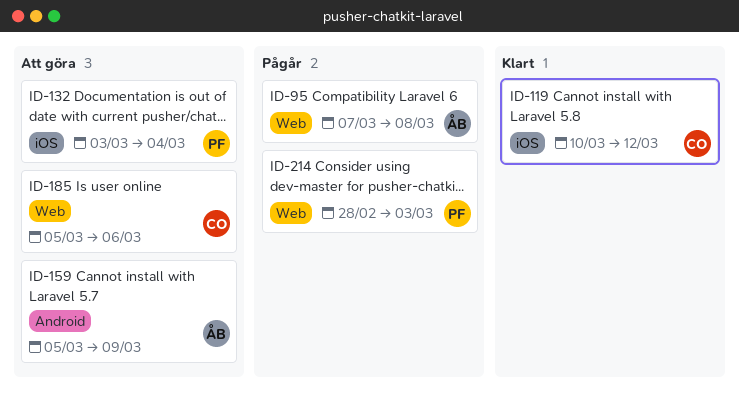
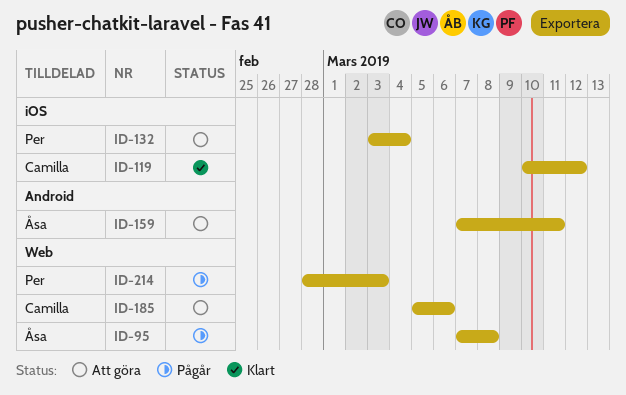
ID-159, start: Mar 5 -> Mar 7
ID-159, due: Mar 9 -> Mar 11

